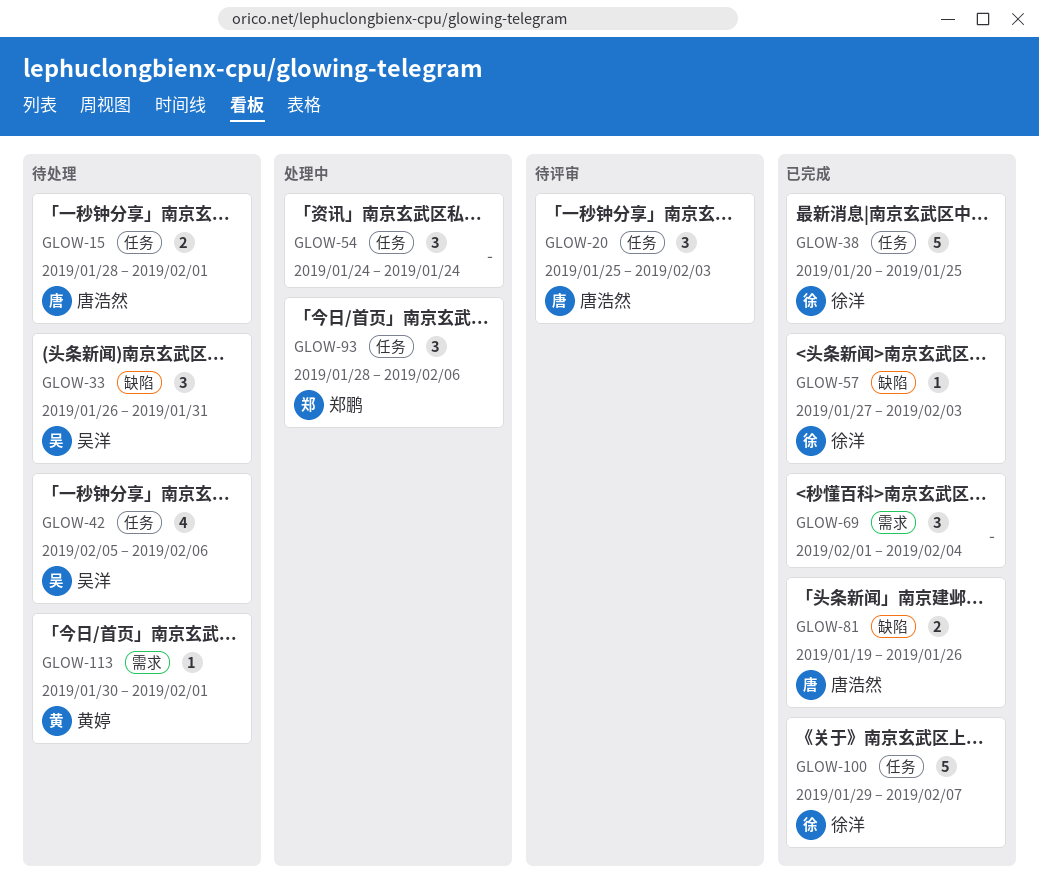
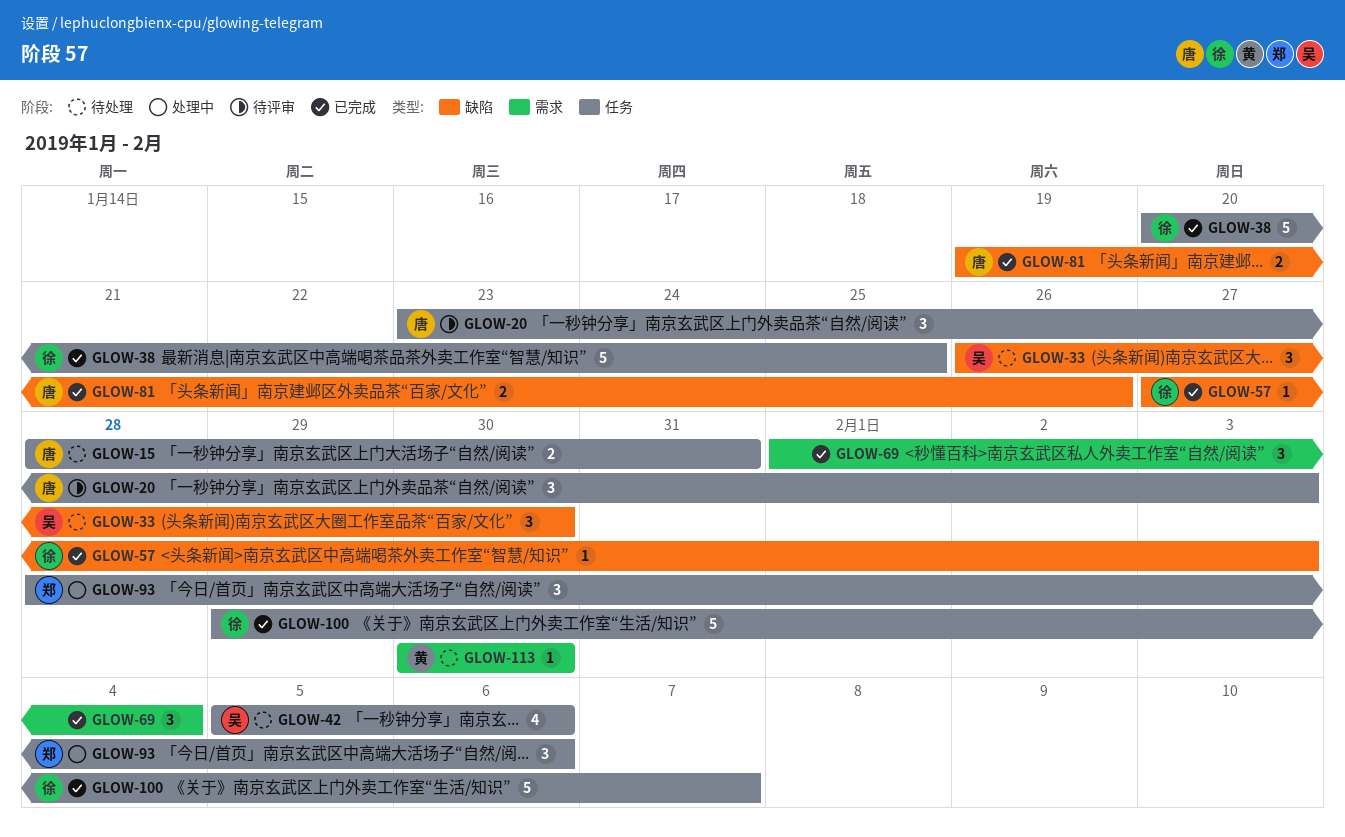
GLOW-15, due: Feb 1 -> Jan 31
GLOW-20, start: Jan 25 -> Jan 23
GLOW-33, due: Jan 31 -> Jan 30
GLOW-54: present -> none
GLOW-113, due: Feb 1 -> Jan 30

